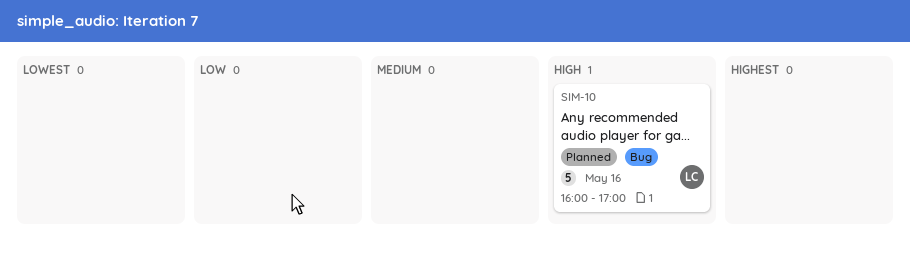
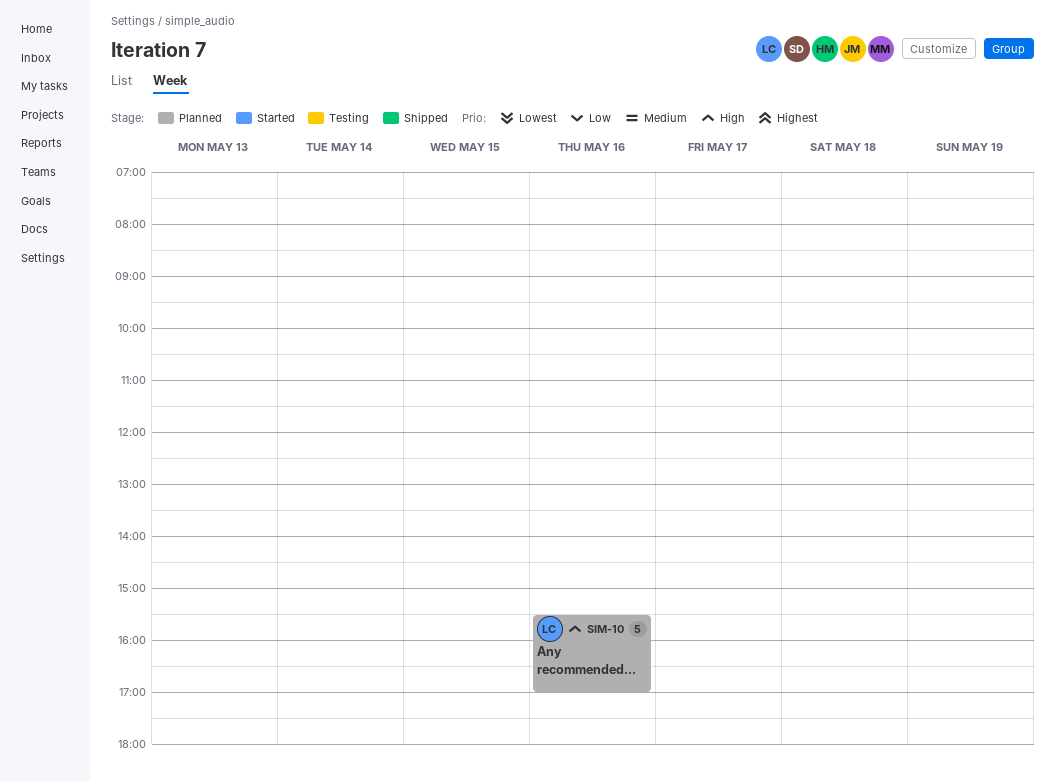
SIM-10, begins: 16:00 -> 15:30

